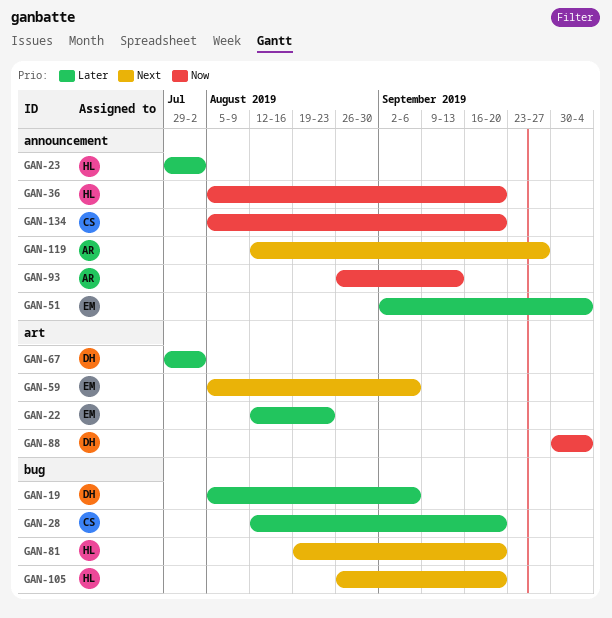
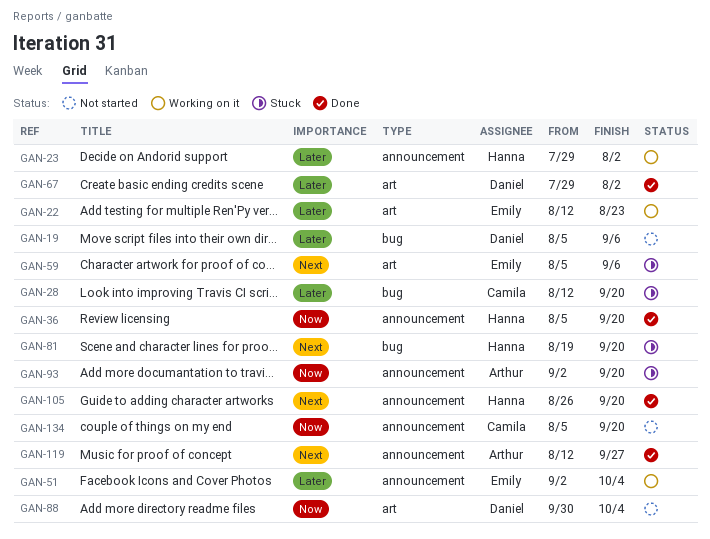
GAN-93, start: Aug 26 -> Sep 2
GAN-93, due: Sep 13 -> Sep 20
GAN-105, label: bug -> announcement

